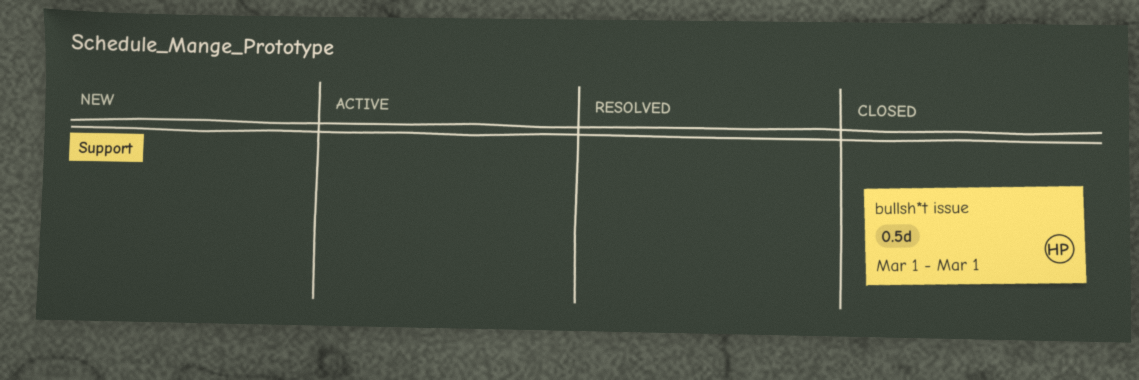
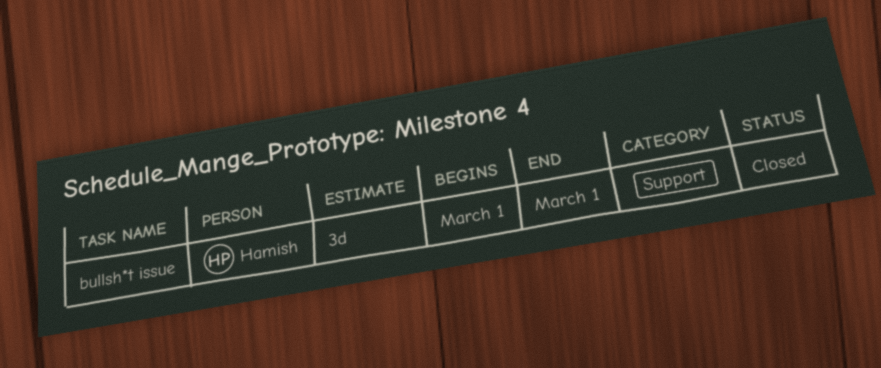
bullsh*t issue, estimate: 0.5d -> 3d

